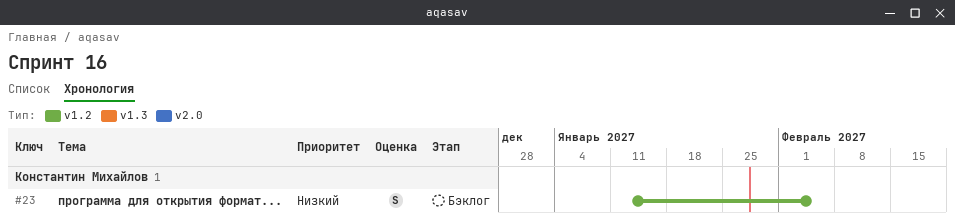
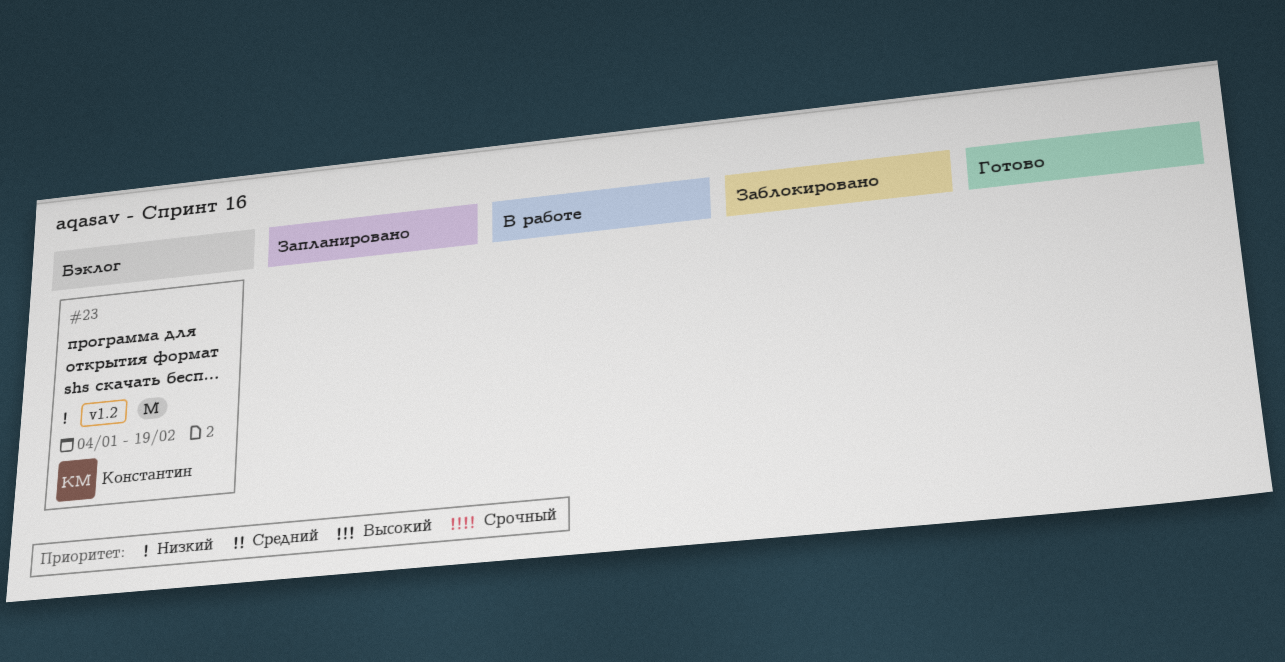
#23, estimate: S -> M
#23, start: Jan 11 -> Jan 4
#23, due: Feb 5 -> Feb 19

